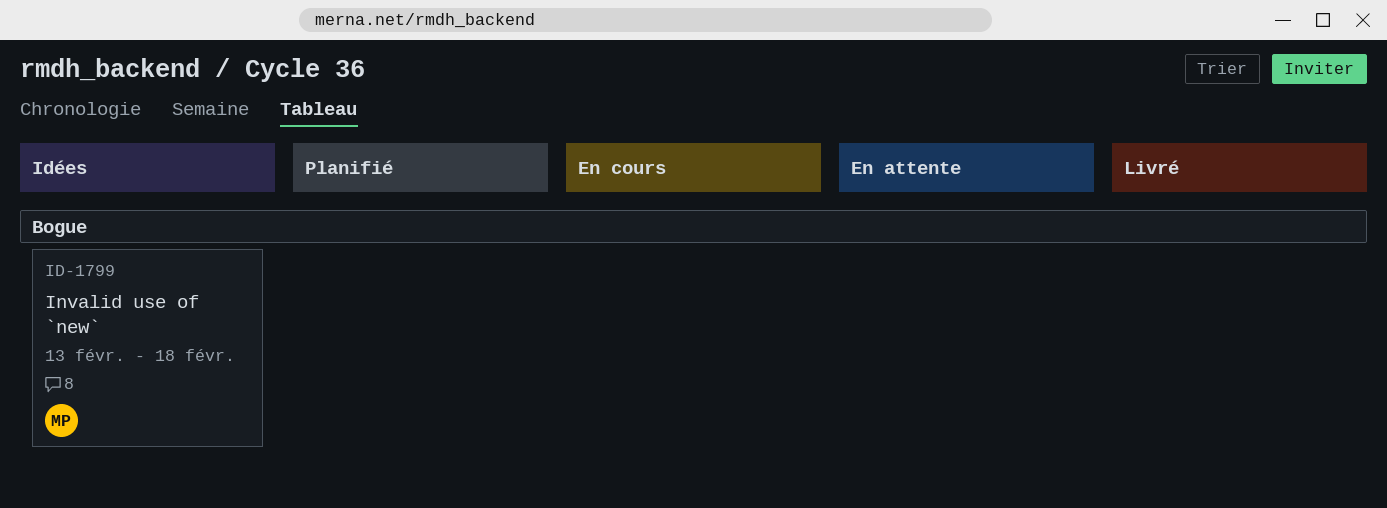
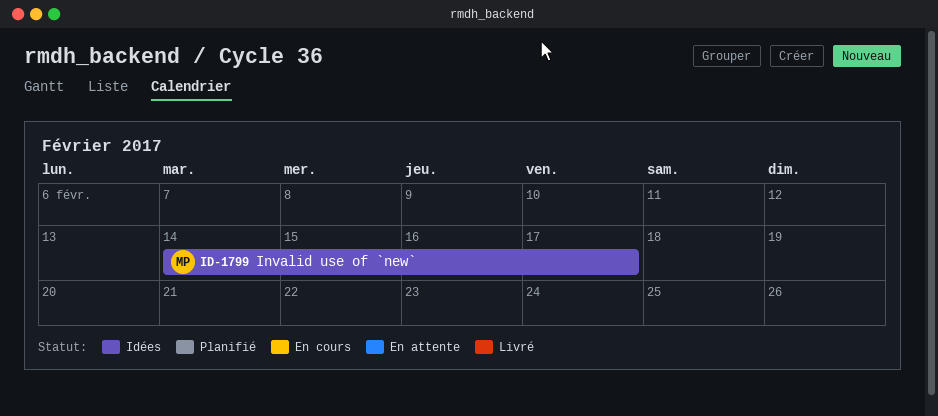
ID-1799, start: Feb 13 -> Feb 14
ID-1799, due: Feb 18 -> Feb 17

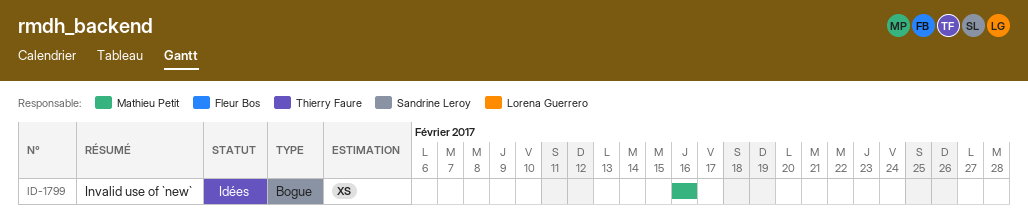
ID-1799, start: Feb 14 -> Feb 16
ID-1799, due: Feb 17 -> Feb 16

